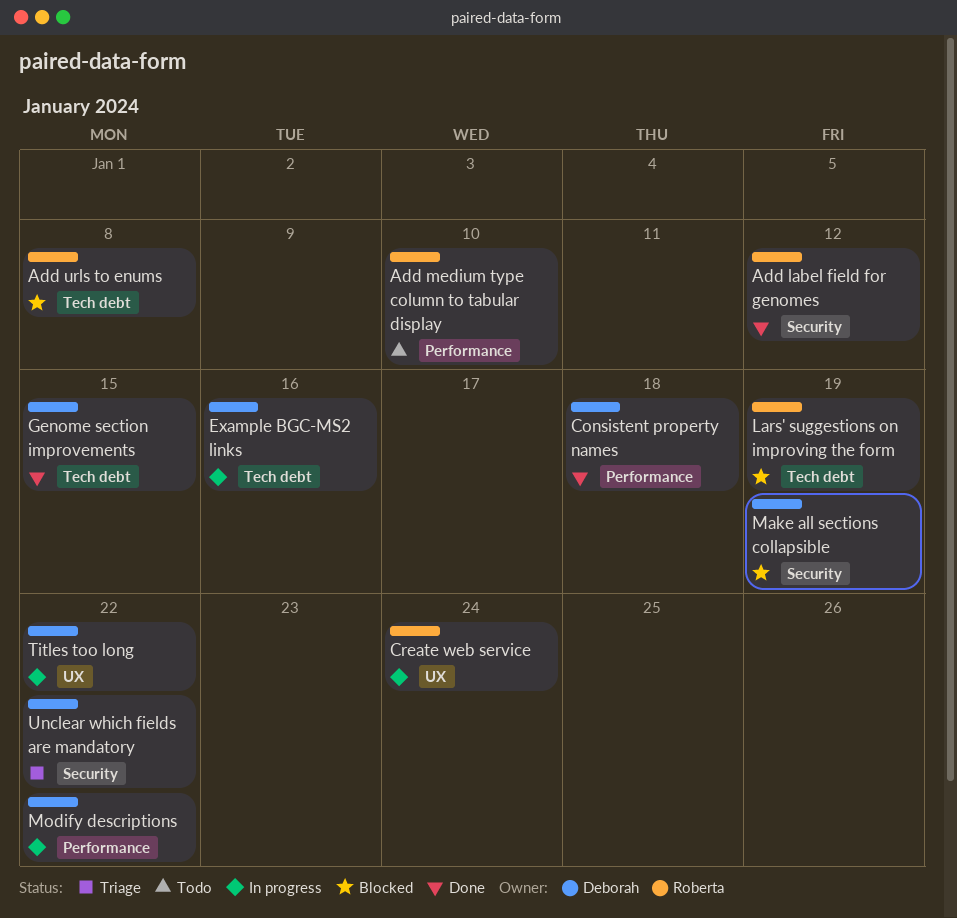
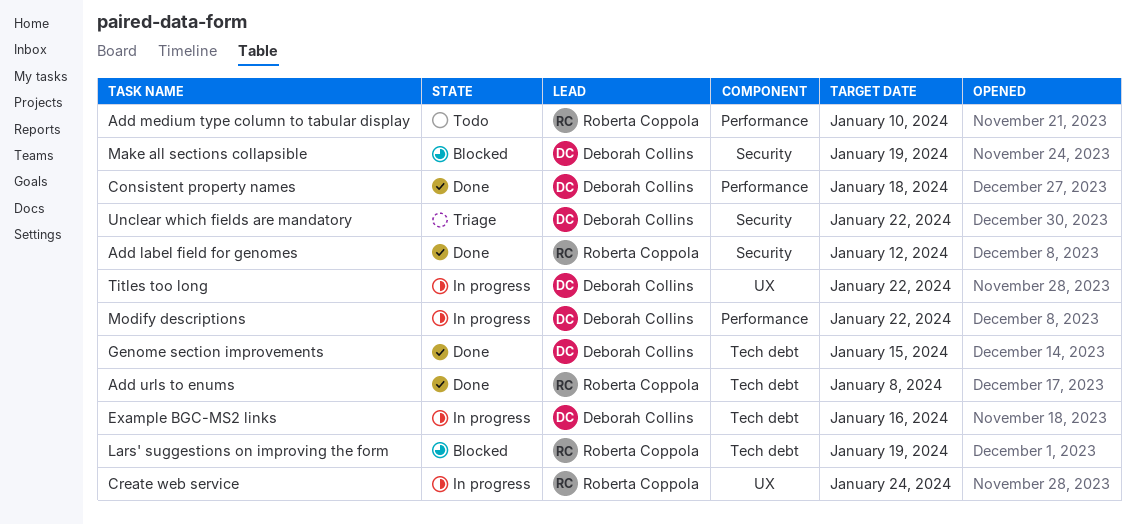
Add urls to enums, status: Blocked -> Done

